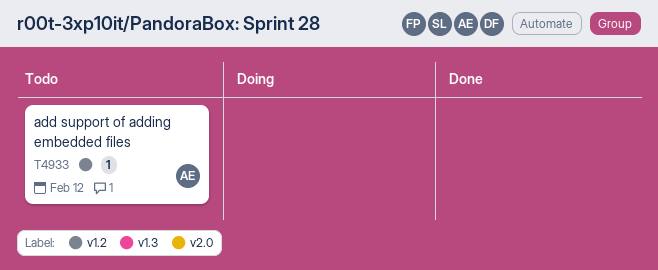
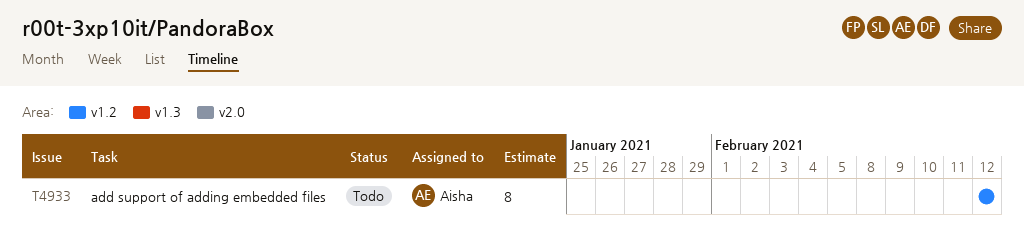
T4933, estimate: 1 -> 8

